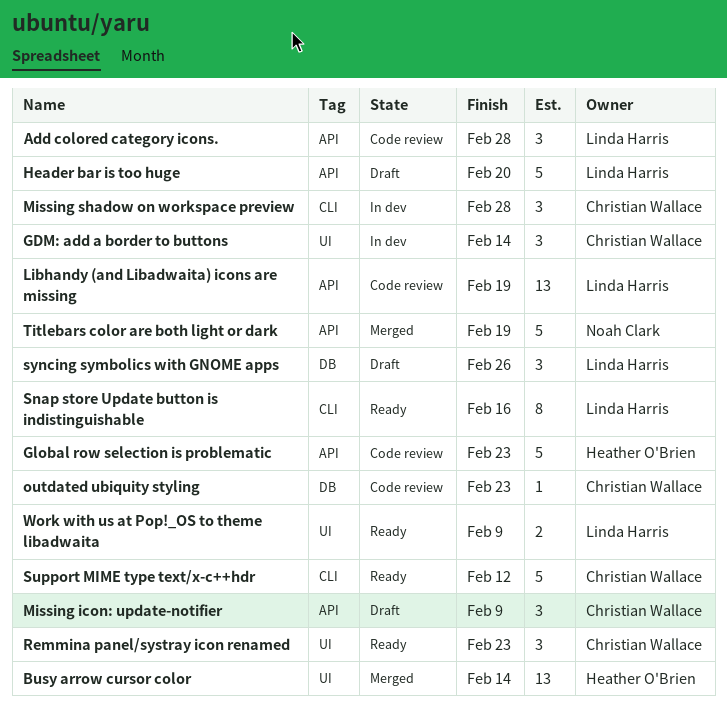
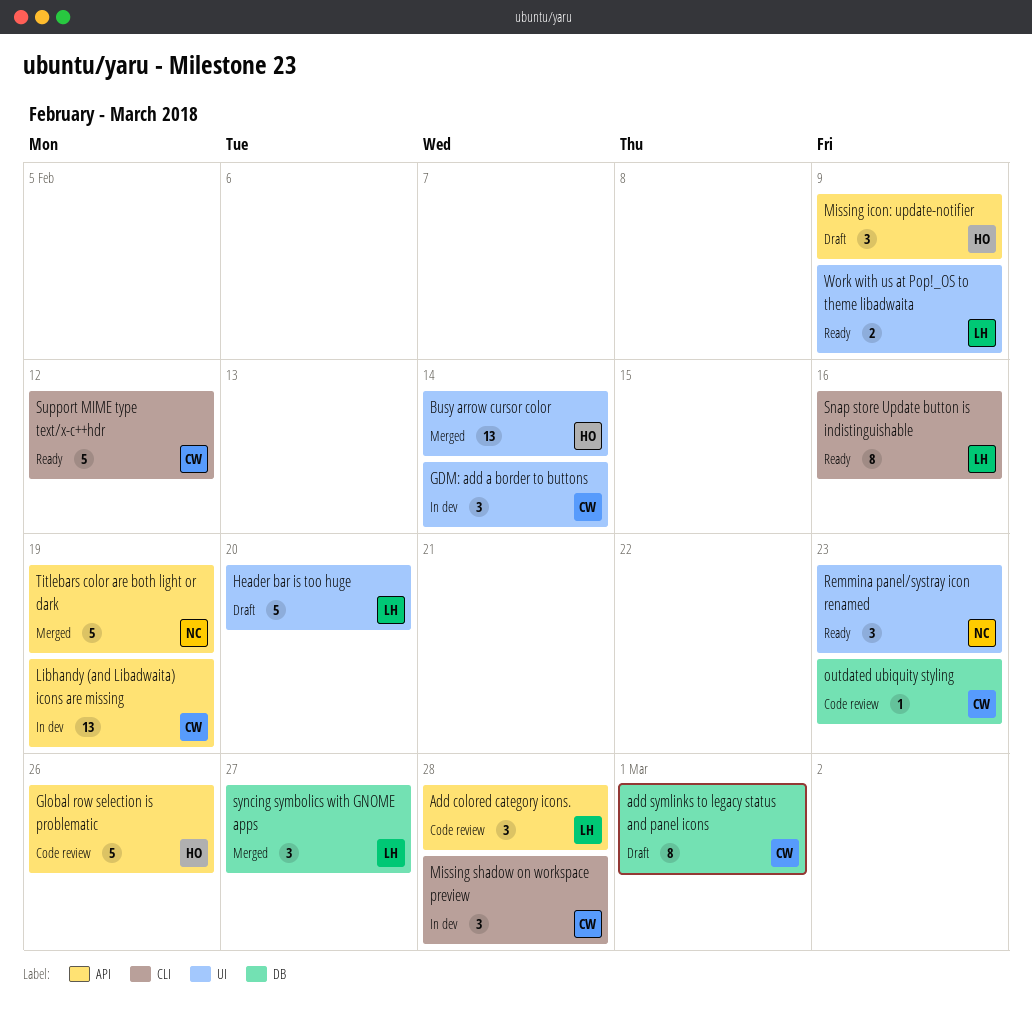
add symlinks to legacy status and panel icons: none -> present
Global row selection is problematic, due: Feb 23 -> Feb 26
Header bar is too huge, label: API -> UI
Libhandy (and Libadwaita) icons are missing, status: Code review -> In dev
Libhandy (and Libadwaita) icons are missing, owner: Linda Harris -> Christian Wallace
Missing icon: update-notifier, owner: Christian Wallace -> Heather O'Brien
Remmina panel/systray icon renamed, owner: Christian Wallace -> Noah Clark
syncing symbolics with GNOME apps, status: Draft -> Merged
syncing symbolics with GNOME apps, due: Feb 26 -> Feb 27

